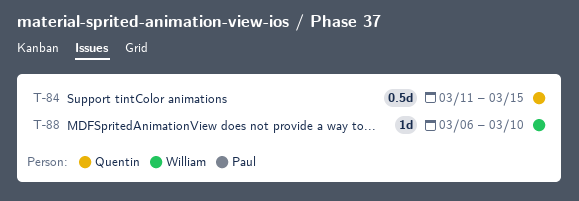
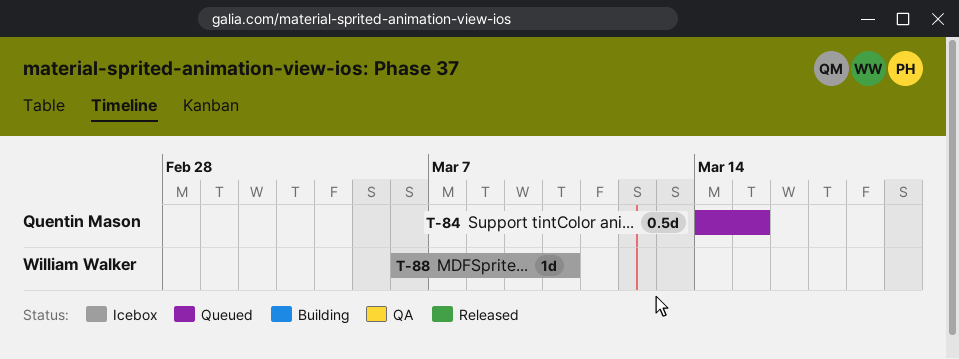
T-84, start: Mar 11 -> Mar 14

